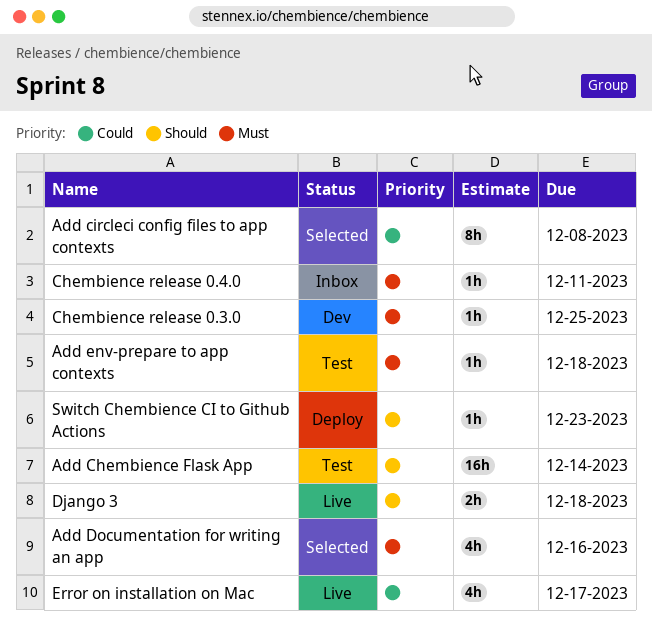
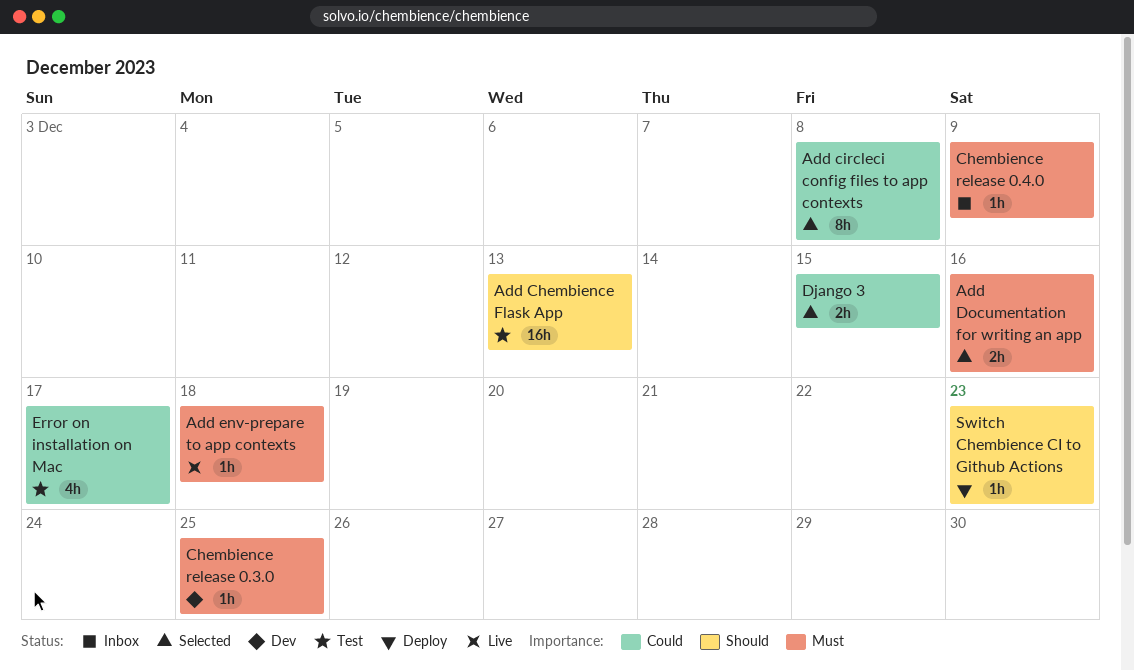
Add Chembience Flask App, due: Dec 14 -> Dec 13
Add Documentation for writing an app, estimate: 4h -> 2h
Add env-prepare to app contexts, status: Test -> Live
Chembience release 0.4.0, due: Dec 11 -> Dec 9
Django 3, status: Live -> Selected
Django 3, priority: Should -> Could
Django 3, due: Dec 18 -> Dec 15
Error on installation on Mac, status: Live -> Test

